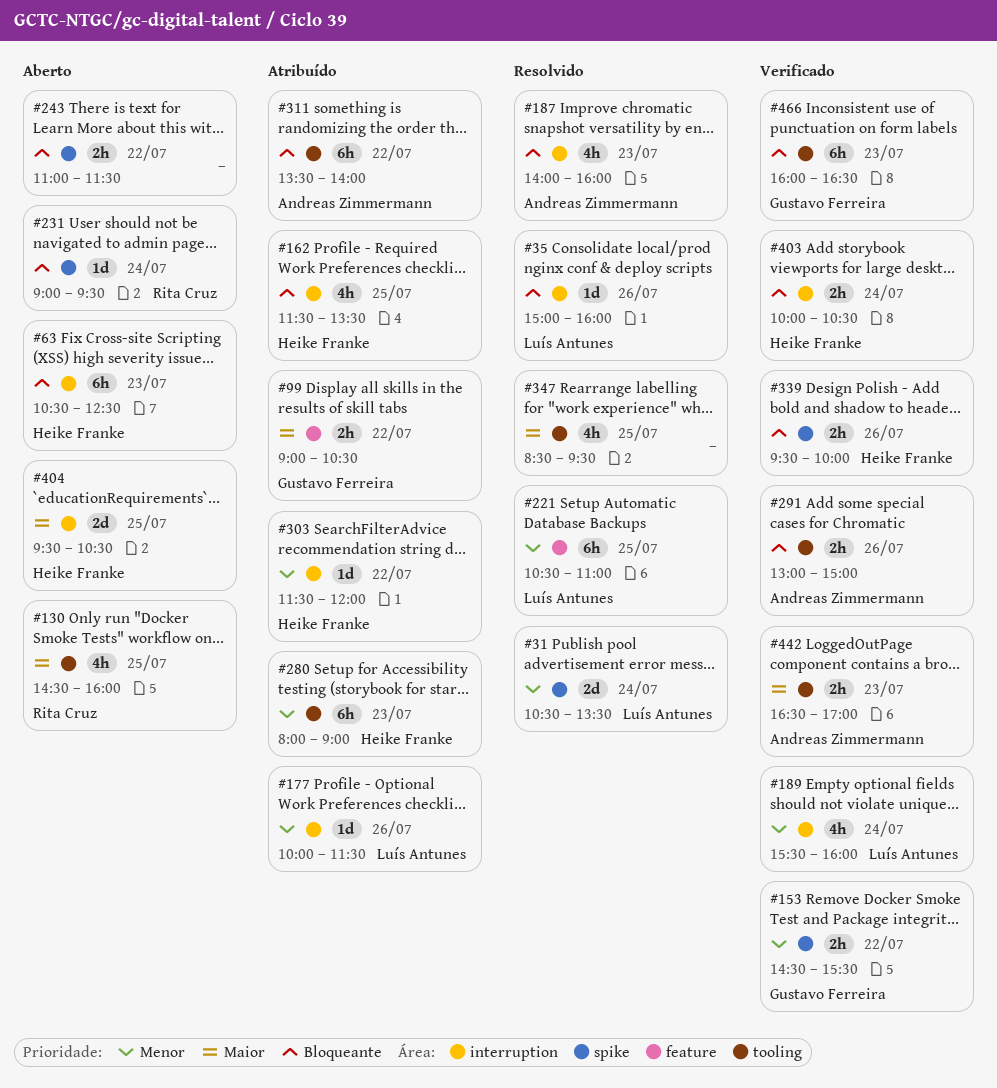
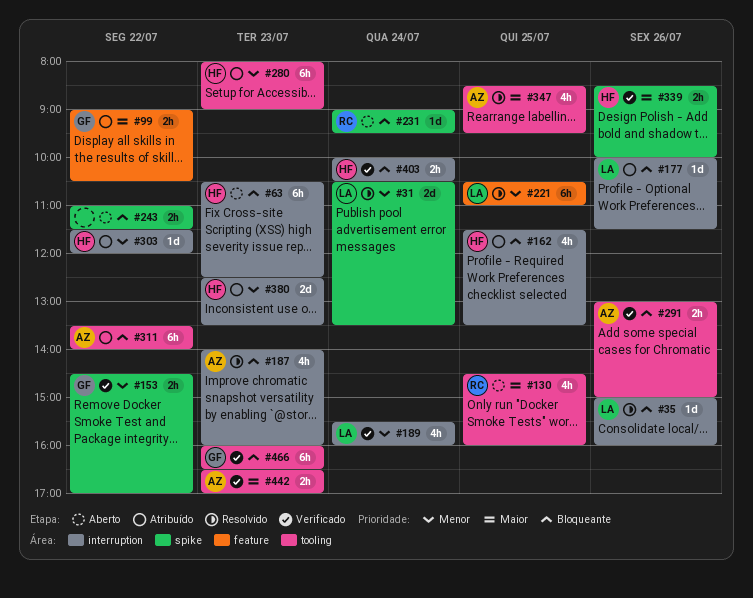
#153, ends: 15:30 -> 17:00
#177, priority: Menor -> Bloqueante
#339, priority: Bloqueante -> Maior
#339, begins: 09:30 -> 08:30
#347, owner: none -> Andreas Zimmermann
#380: none -> present
#404: present -> none

